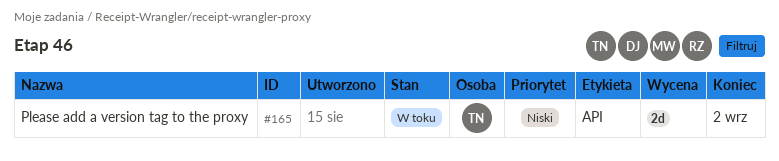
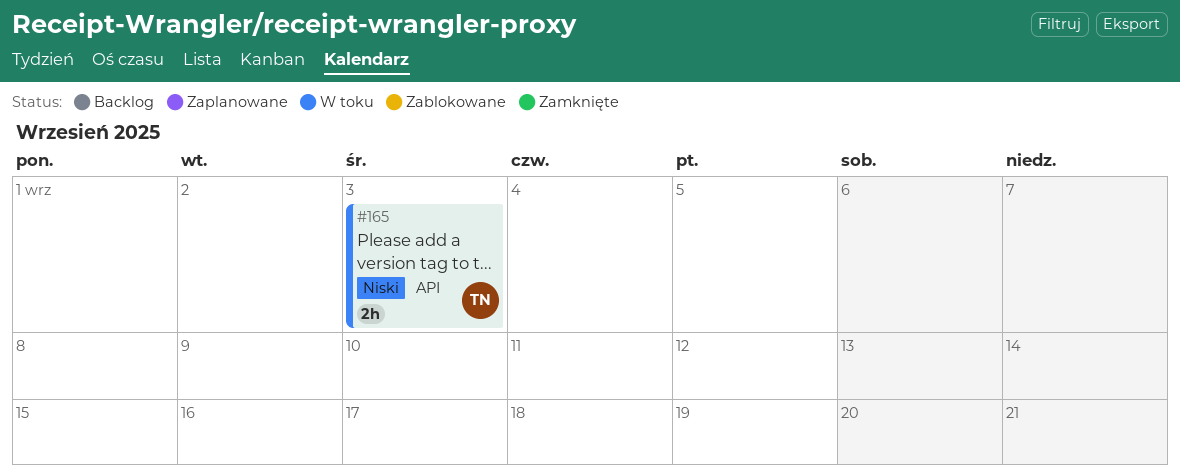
#165, estimate: 2d -> 2h
#165, due: Sep 2 -> Sep 3

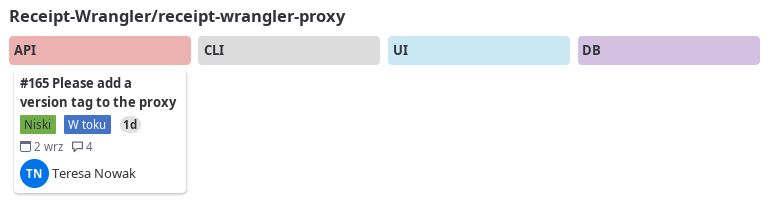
#165, estimate: 2h -> 1d
#165, due: Sep 3 -> Sep 2

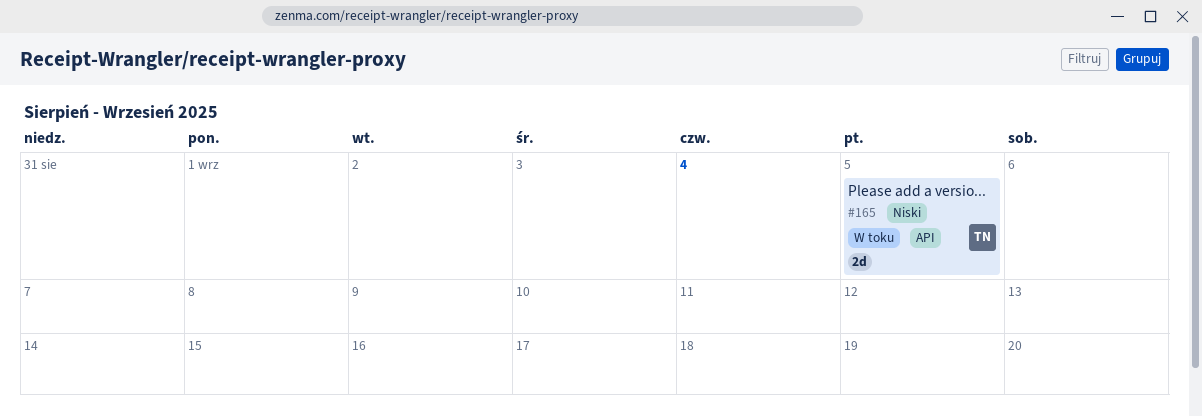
#165, estimate: 1d -> 2d
#165, due: Sep 2 -> Sep 5

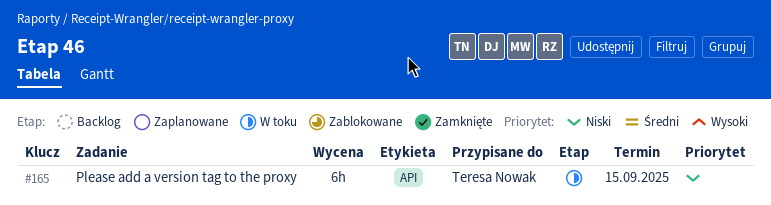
#165, estimate: 2d -> 6h
#165, due: Sep 5 -> Sep 15

